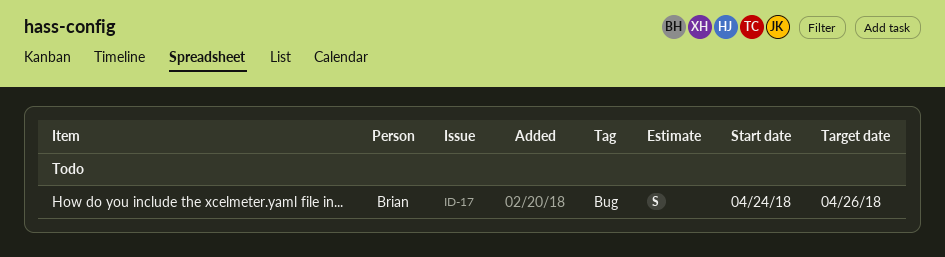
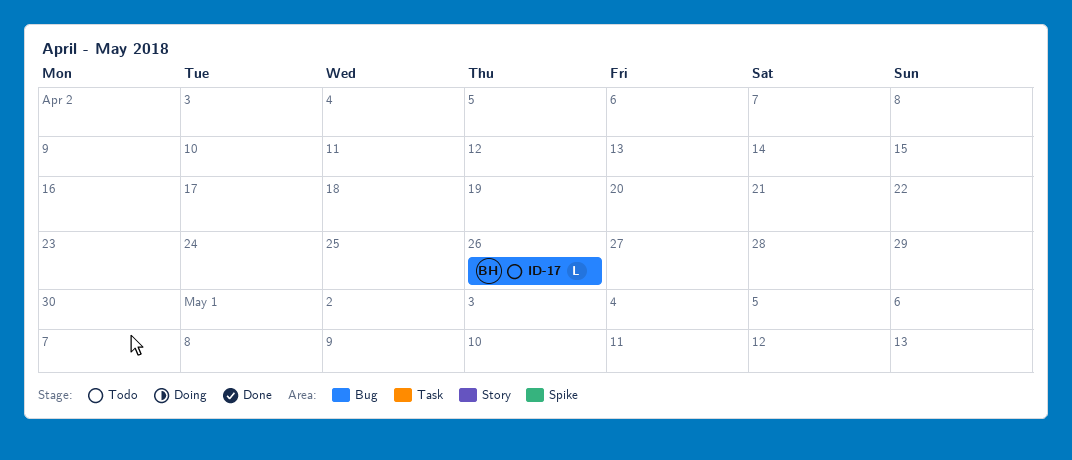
ID-17, estimate: S -> L
ID-17, start: Apr 24 -> Apr 26

